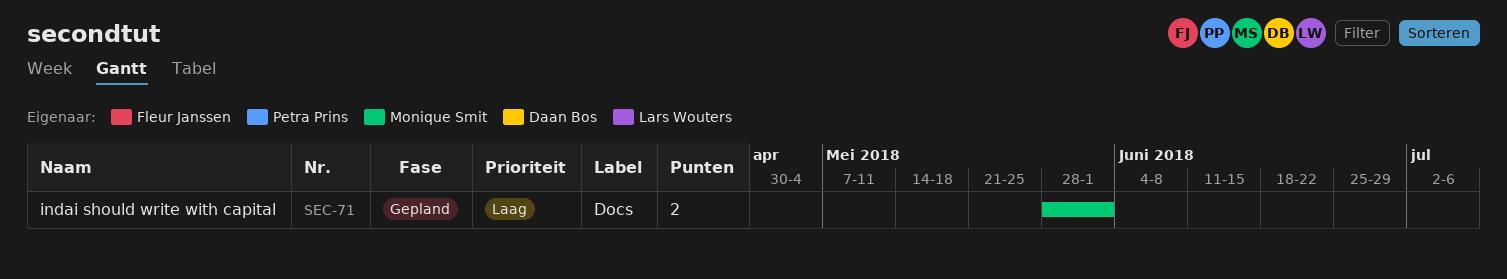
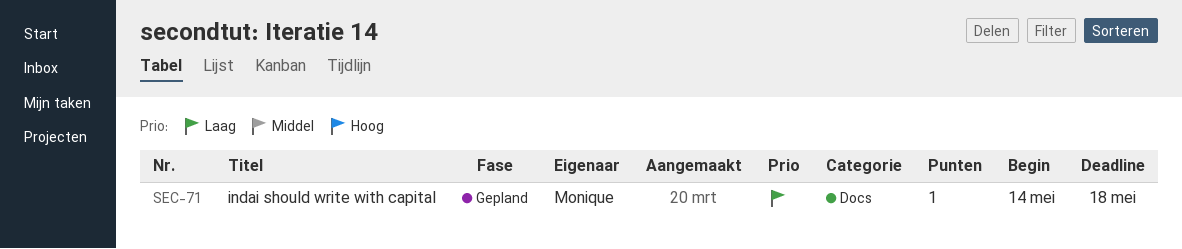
SEC-71, estimate: 2 -> 1
SEC-71, start: May 28 -> May 14
SEC-71, due: Jun 1 -> May 18

